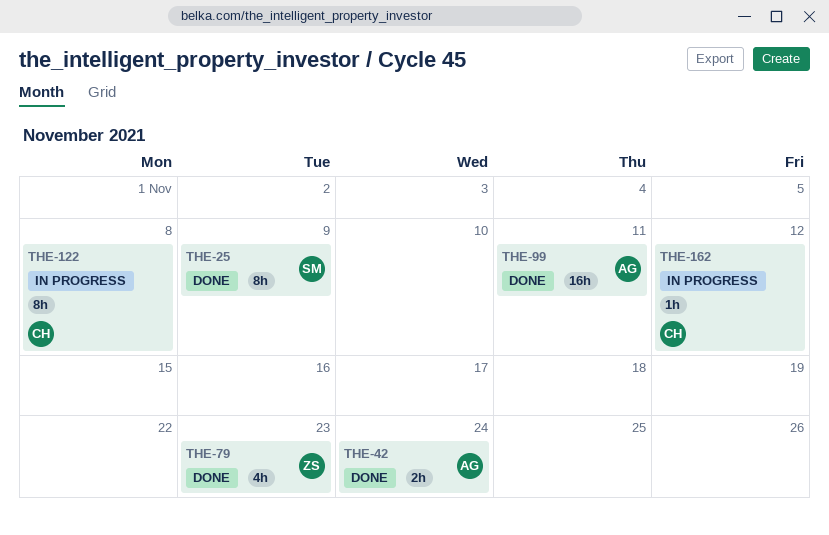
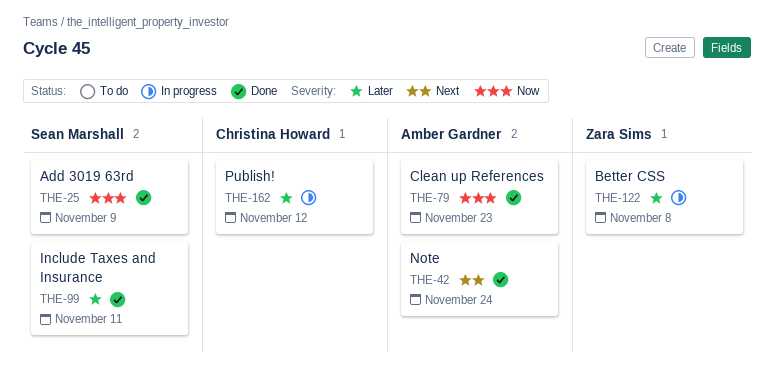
THE-79, owner: Zara Sims -> Amber Gardner
THE-99, owner: Amber Gardner -> Sean Marshall
THE-122, owner: Christina Howard -> Zara Sims

